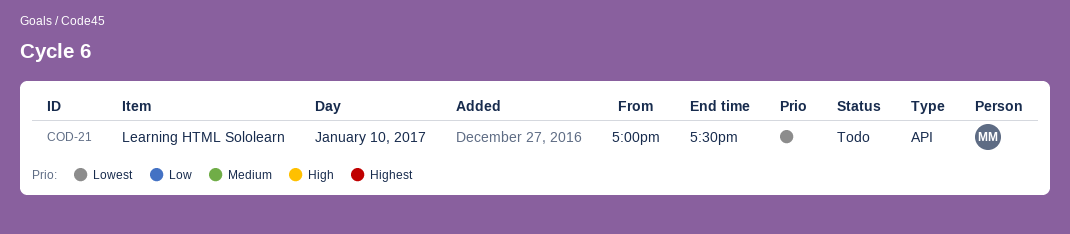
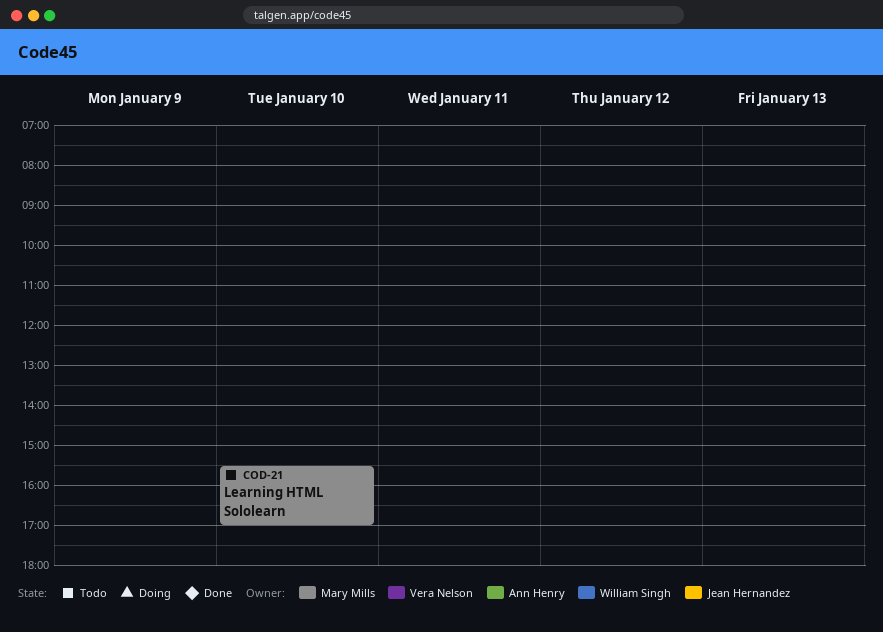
COD-21, begins: 17:00 -> 15:30
COD-21, ends: 17:30 -> 17:00

